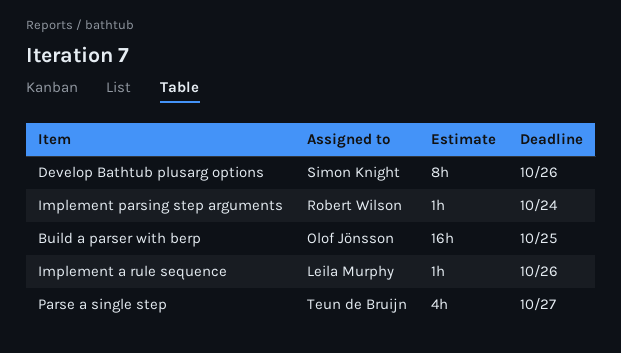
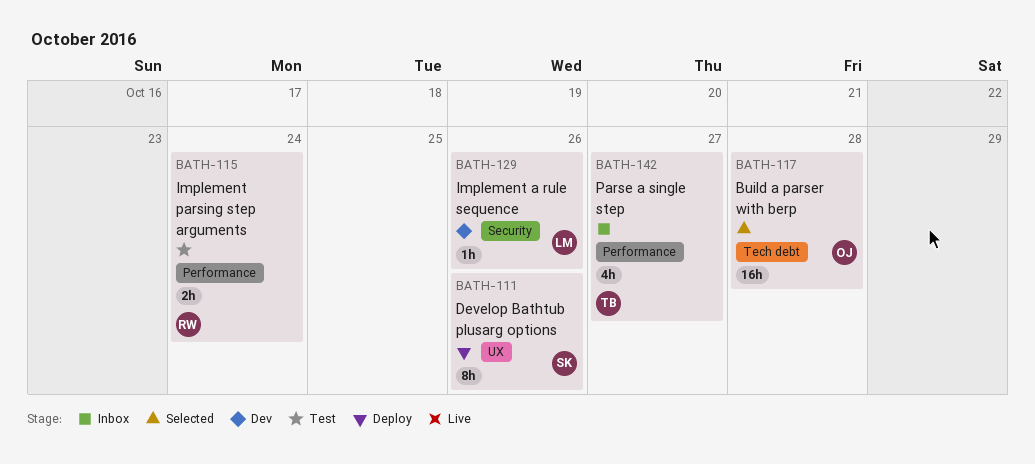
Build a parser with berp, due: Oct 25 -> Oct 28
Implement parsing step arguments, estimate: 1h -> 2h

